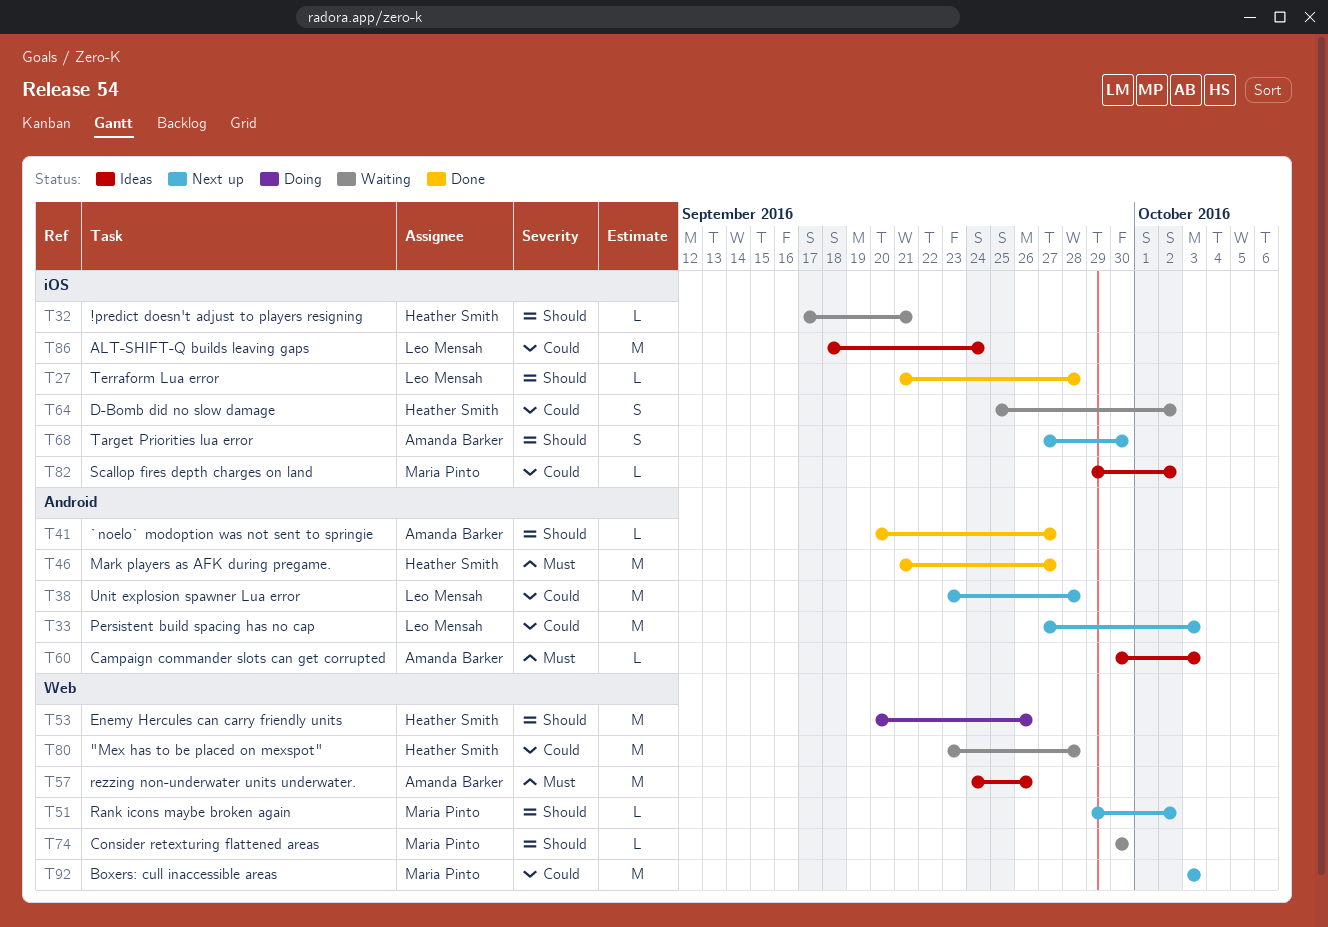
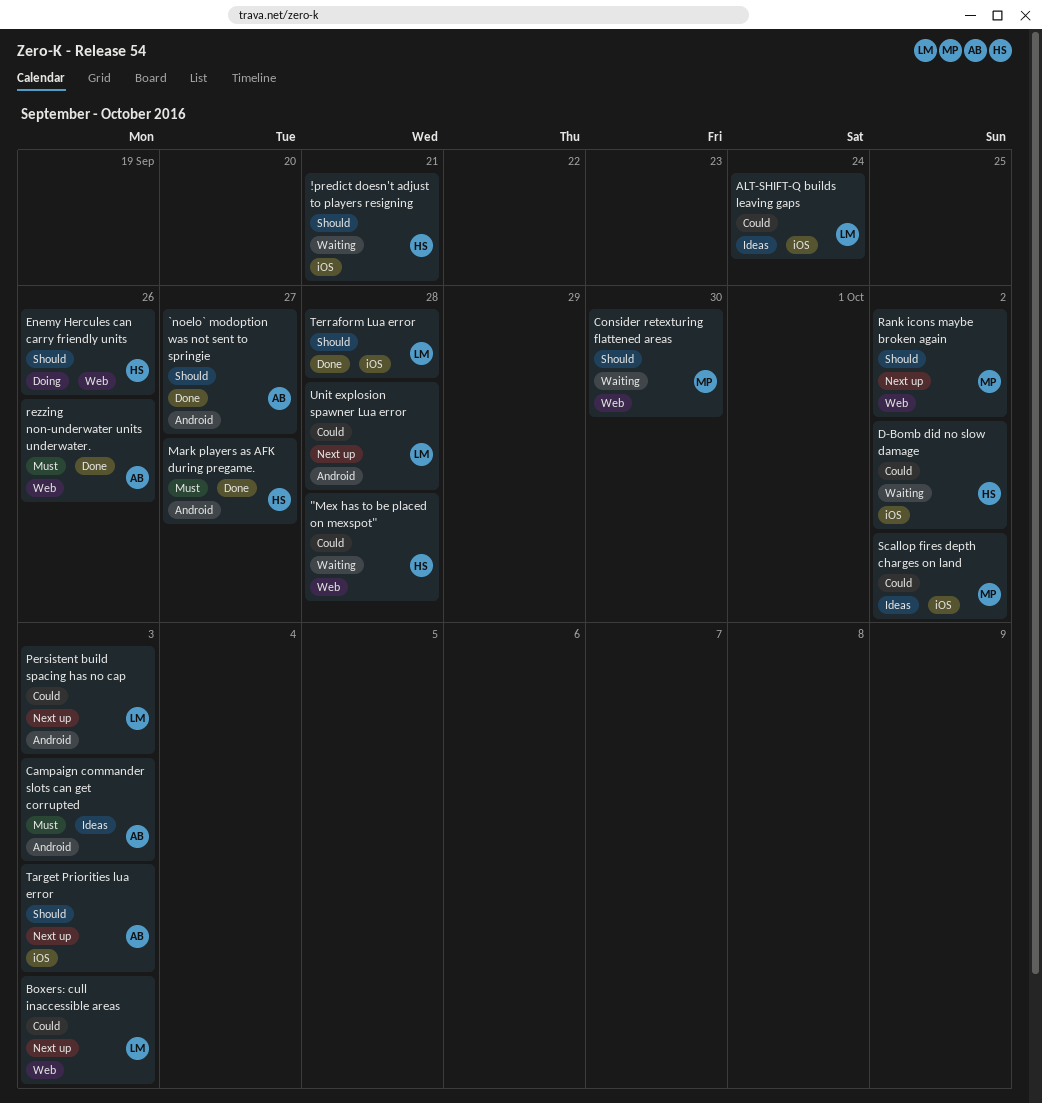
Boxers: cull inaccessible areas, owner: Maria Pinto -> Leo Mensah
rezzing non-underwater units underwater., status: Ideas -> Done
Target Priorities lua error, due: Sep 30 -> Oct 3

